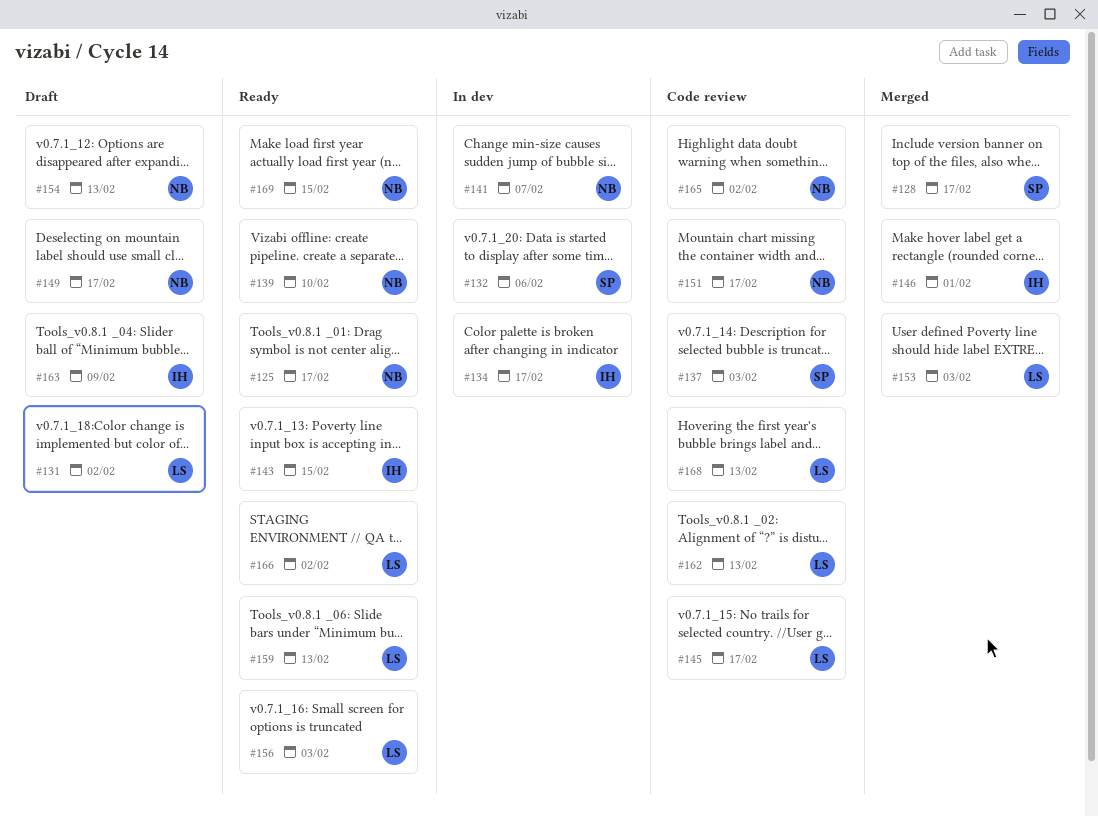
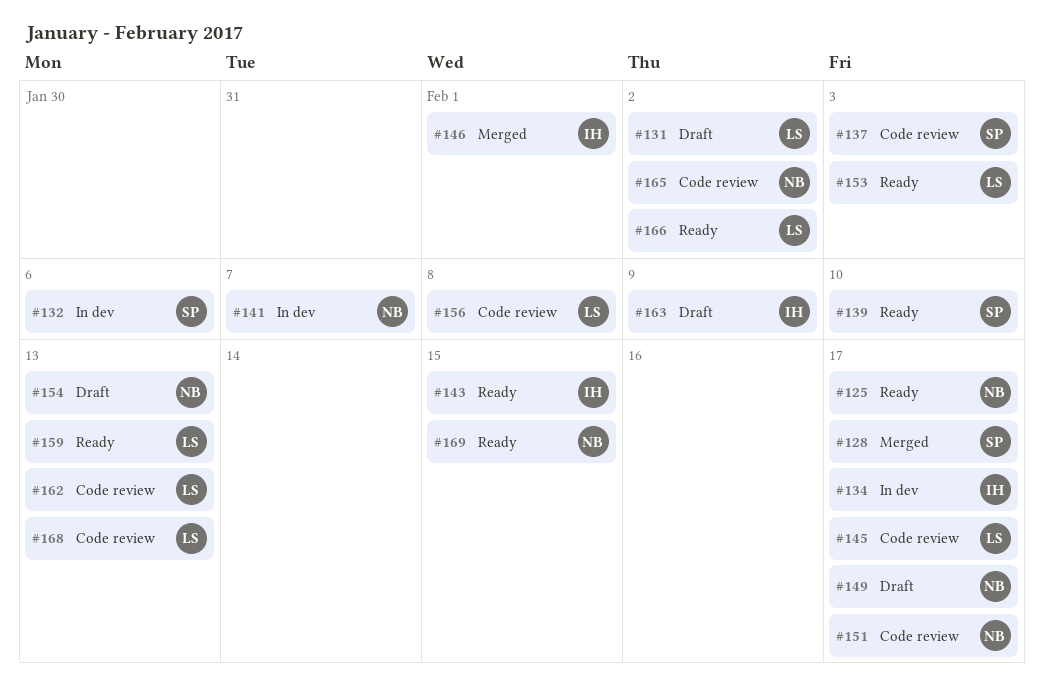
#139, owner: NB -> SP
#153, status: Merged -> Ready
#156, status: Ready -> Code review
#156, due: Feb 3 -> Feb 8

